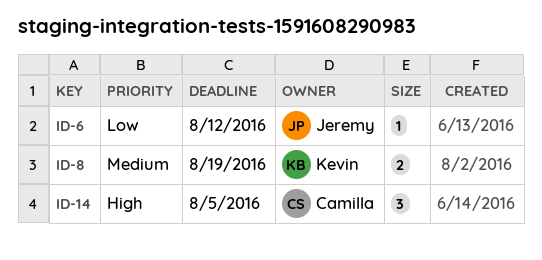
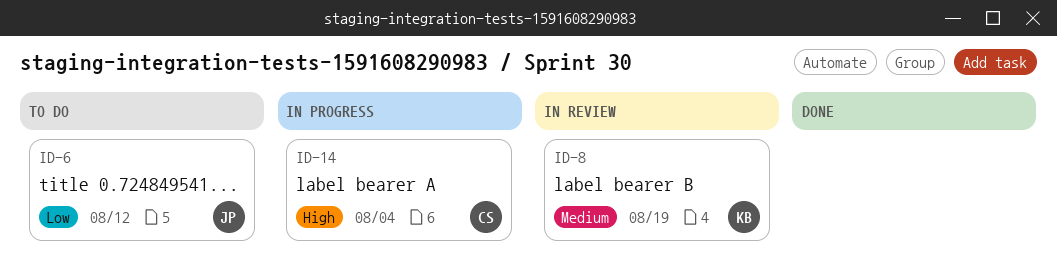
ID-14, due: Aug 5 -> Aug 4

